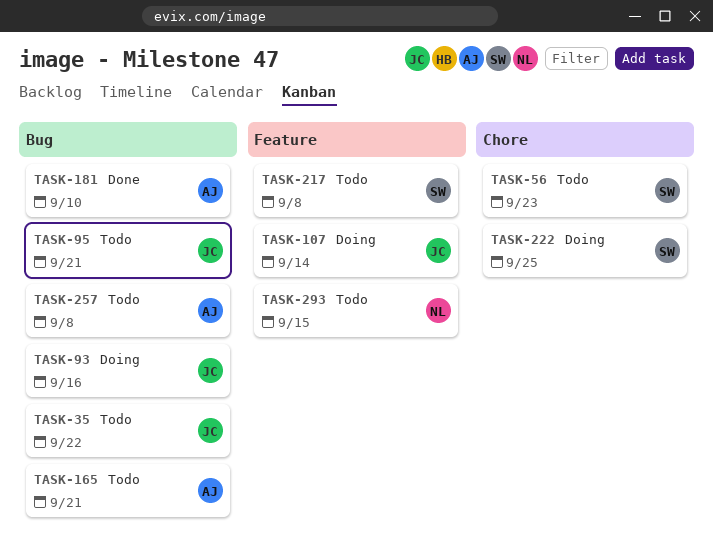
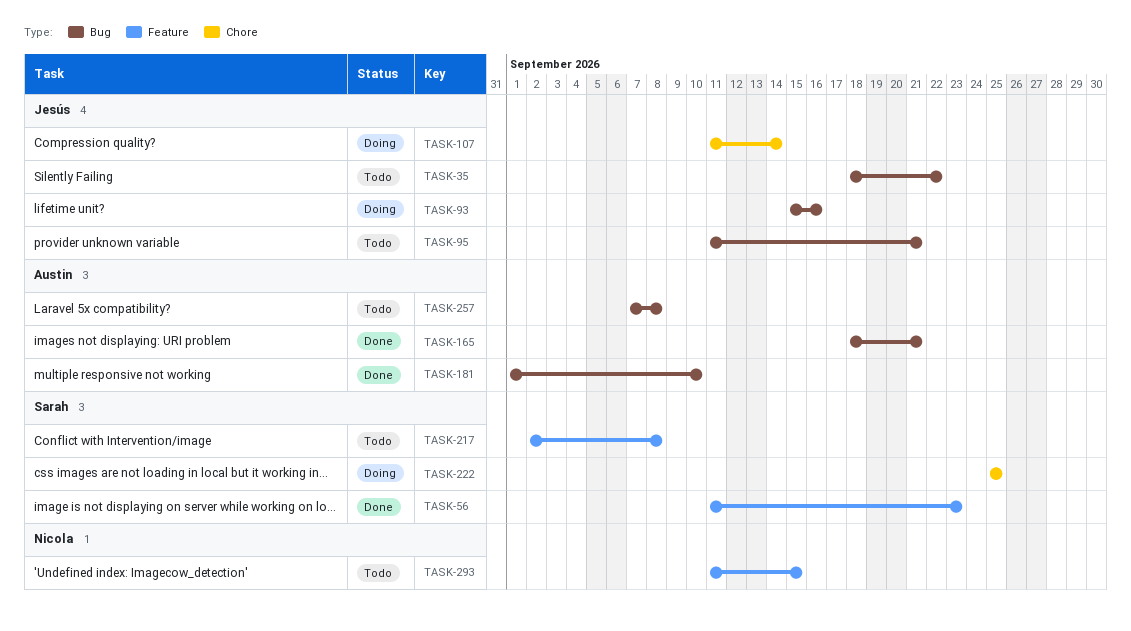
TASK-56, status: Todo -> Done
TASK-56, label: Chore -> Feature
TASK-107, label: Feature -> Chore
TASK-165, status: Todo -> Done

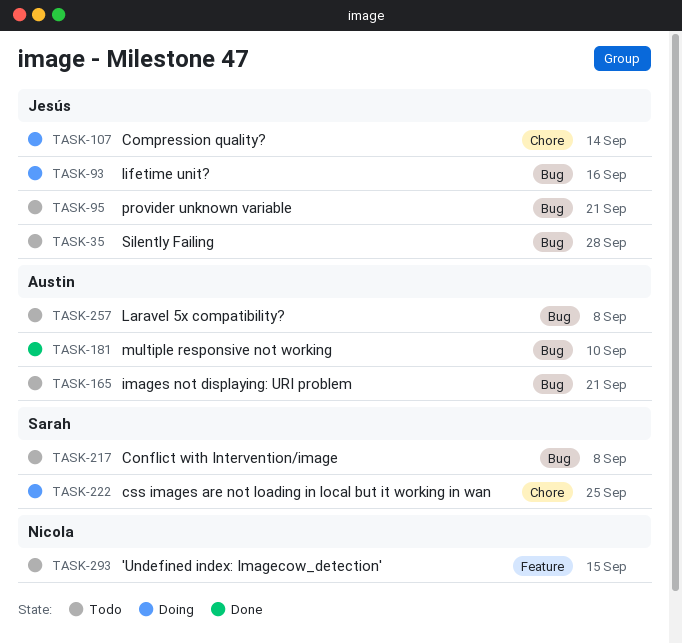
TASK-35, due: Sep 22 -> Sep 28
TASK-56: present -> none
TASK-165, status: Done -> Todo
TASK-217, label: Feature -> Bug

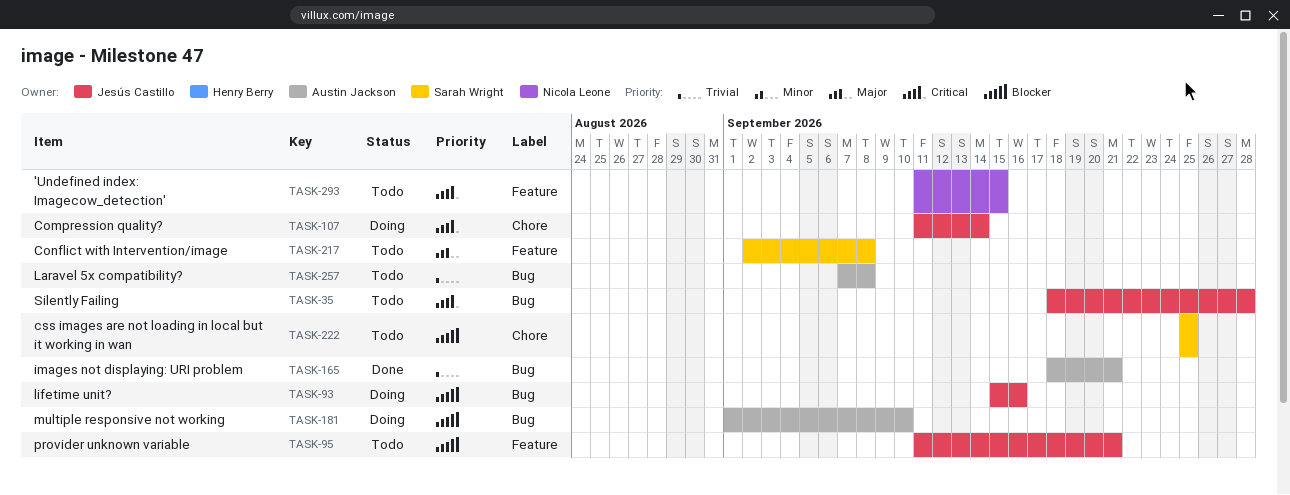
TASK-95, label: Bug -> Feature
TASK-165, status: Todo -> Done
TASK-181, status: Done -> Doing
TASK-217, label: Bug -> Feature
TASK-222, status: Doing -> Todo

